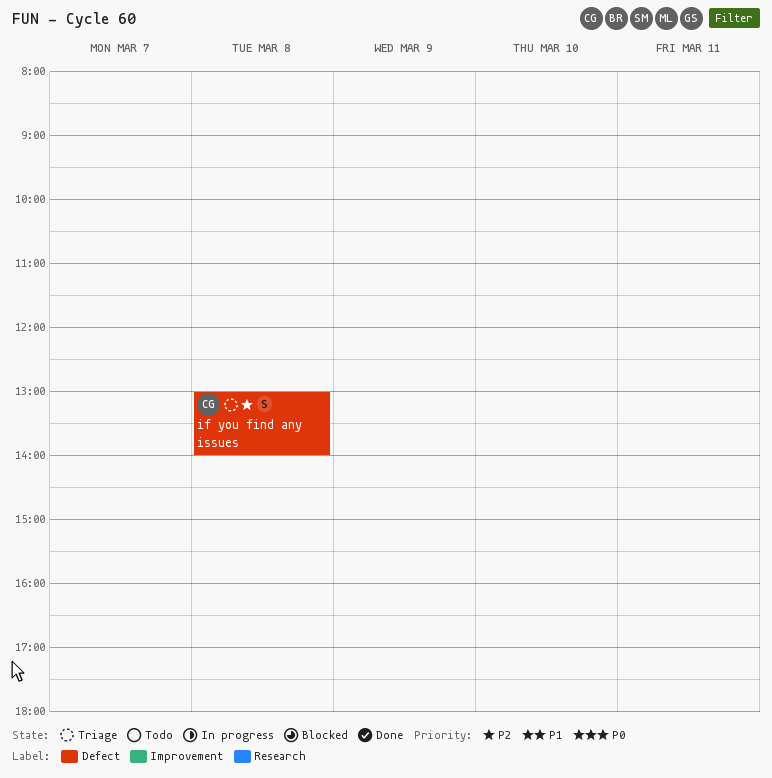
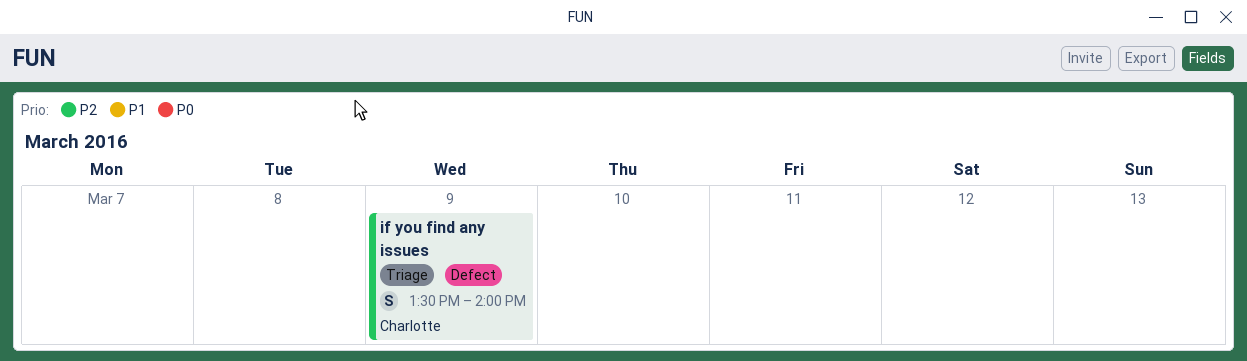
if you find any issues, day: Mar 8 -> Mar 9
if you find any issues, begins: 13:00 -> 13:30

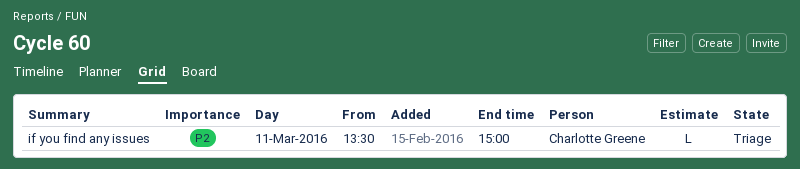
if you find any issues, estimate: S -> L
if you find any issues, day: Mar 9 -> Mar 11
if you find any issues, ends: 14:00 -> 15:00

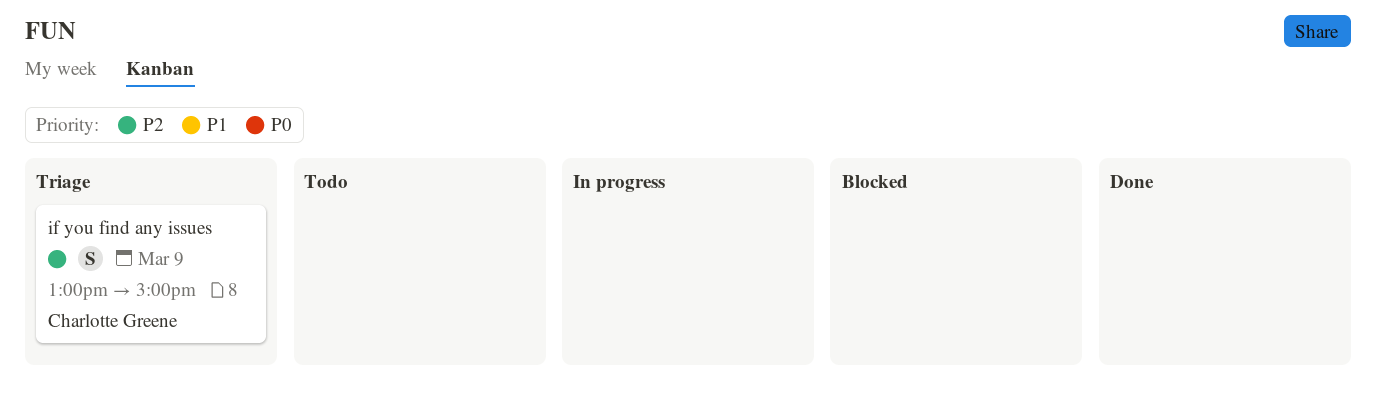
if you find any issues, estimate: L -> S
if you find any issues, day: Mar 11 -> Mar 9
if you find any issues, begins: 13:30 -> 13:00

